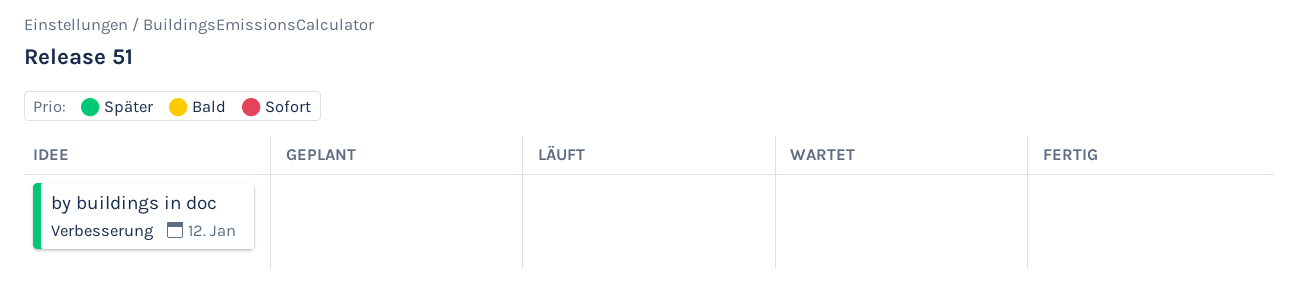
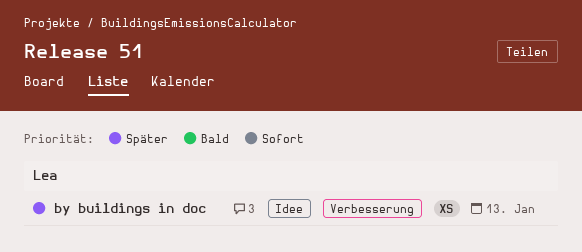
by buildings in doc, due: Jan 12 -> Jan 13

